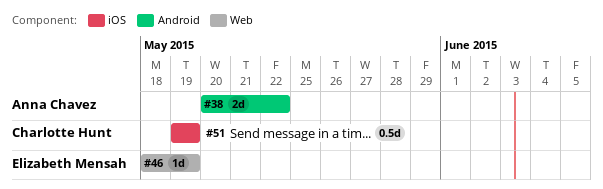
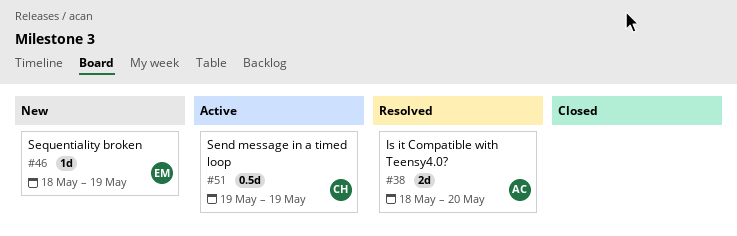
#38, start: May 20 -> May 18
#38, due: May 22 -> May 20

